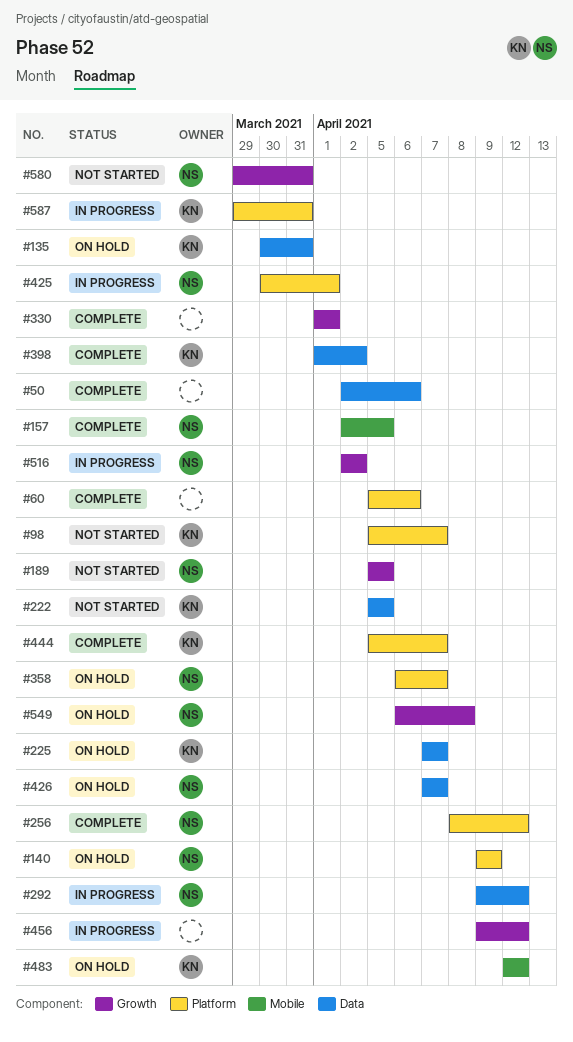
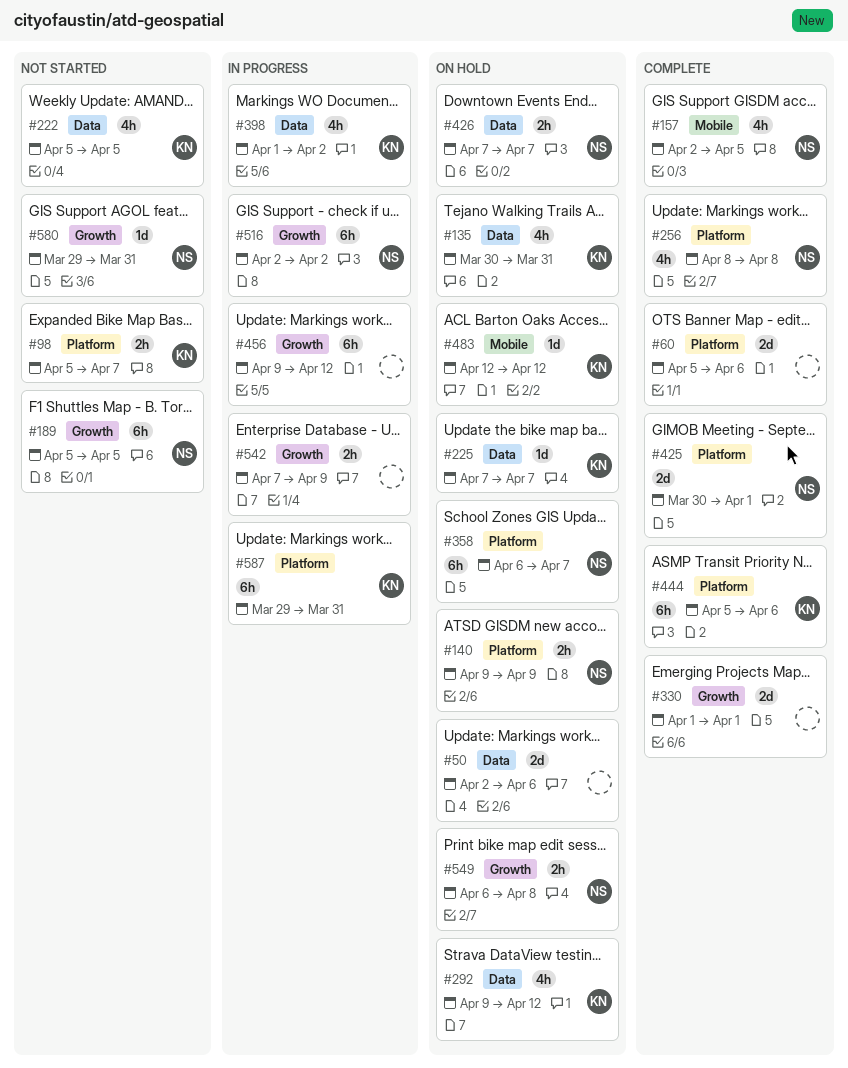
#50, status: Complete -> On hold
#256, due: Apr 12 -> Apr 8
#292, status: In progress -> On hold
#292, owner: NS -> KN
#398, status: Complete -> In progress
#425, status: In progress -> Complete
#444, due: Apr 7 -> Apr 6
#542: none -> present

